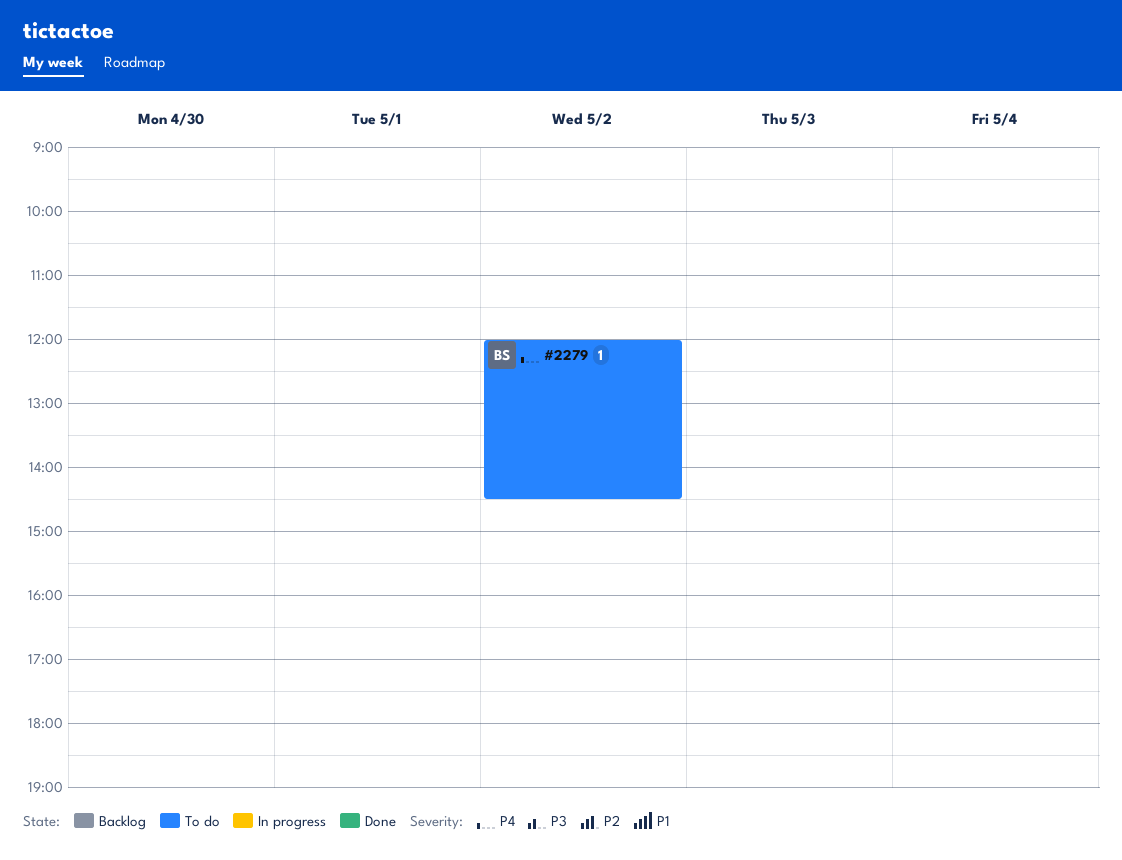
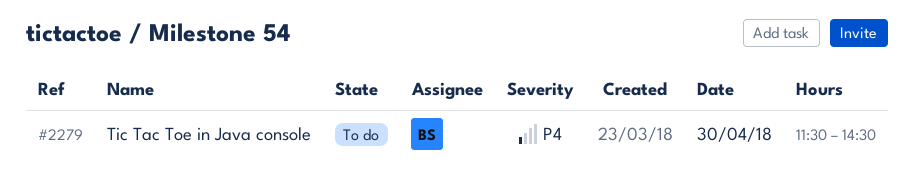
#2279, day: May 2 -> Apr 30
#2279, begins: 12:00 -> 11:30

